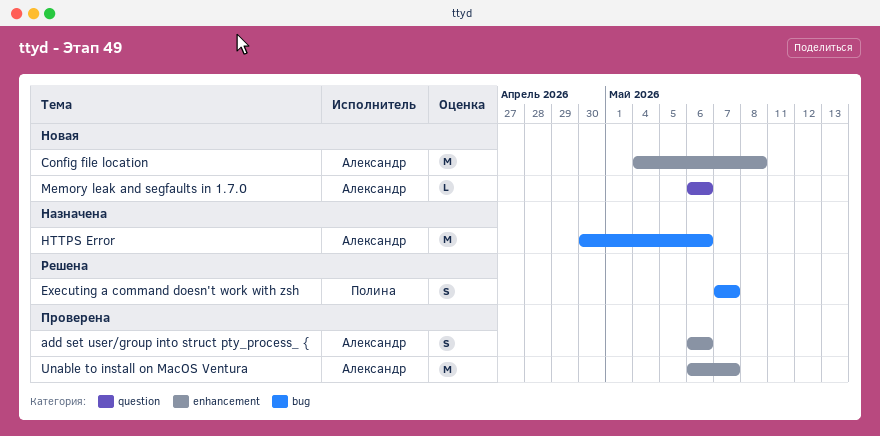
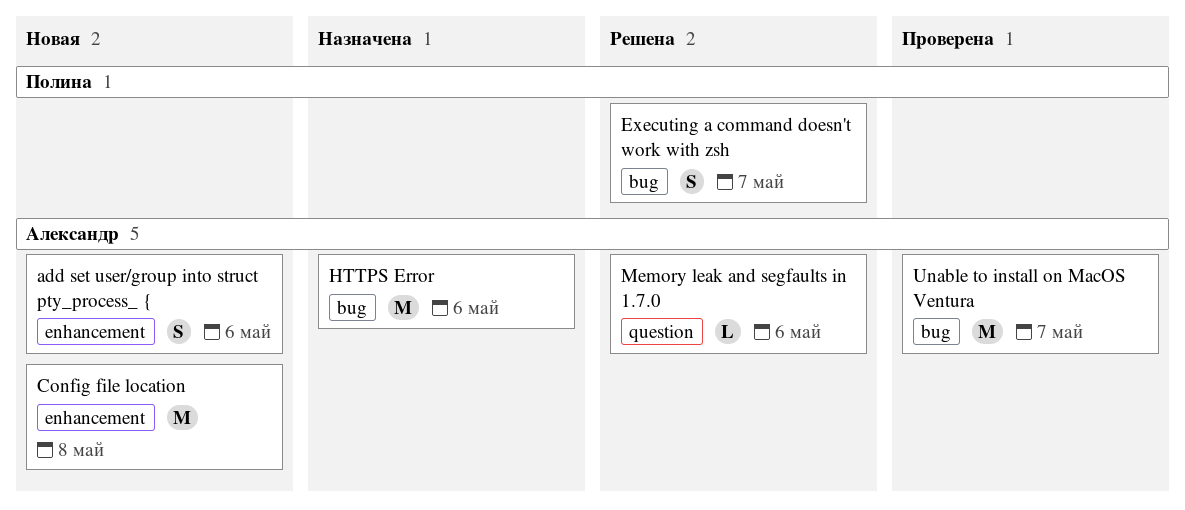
add set user/group into struct pty_process_ {, status: Проверена -> Новая
Memory leak and segfaults in 1.7.0, status: Новая -> Решена
Unable to install on MacOS Ventura, label: enhancement -> bug

